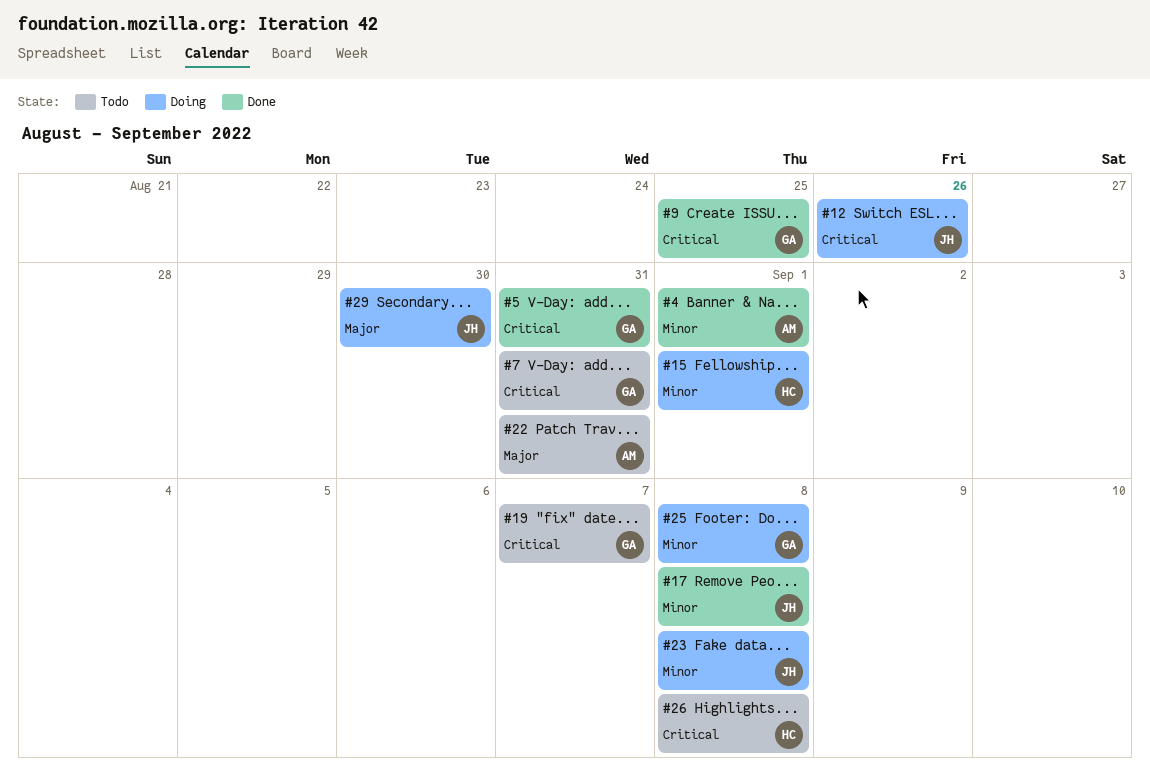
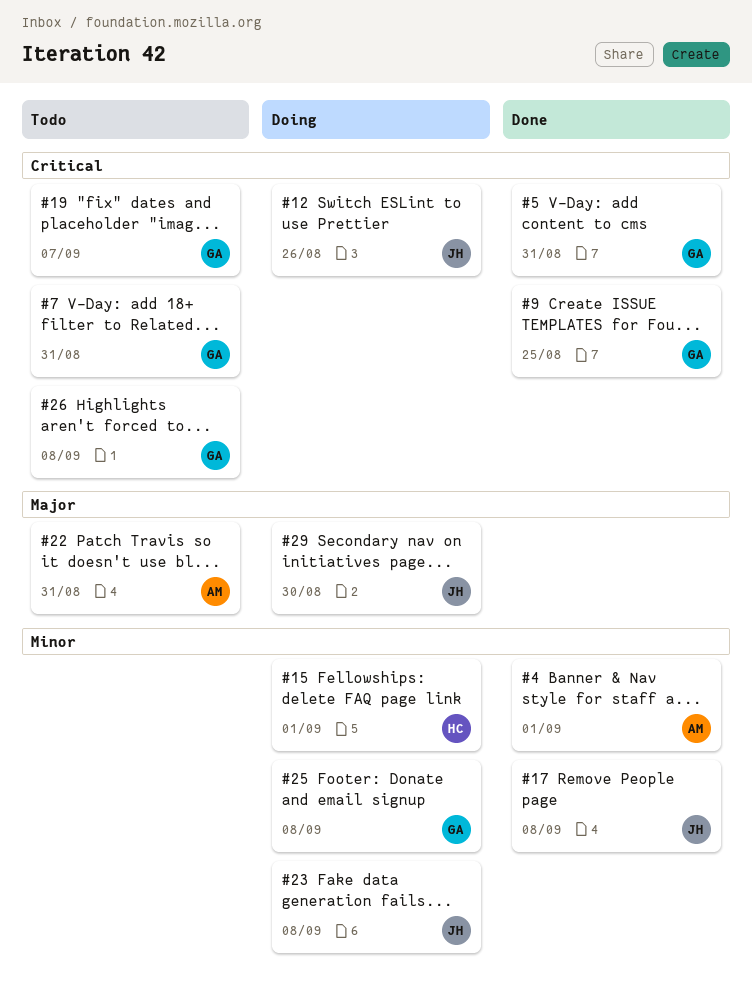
#26, owner: HC -> GA

